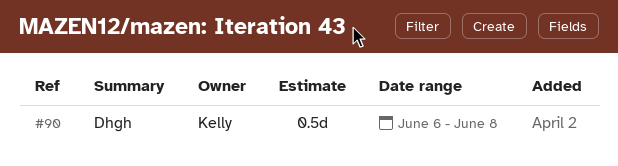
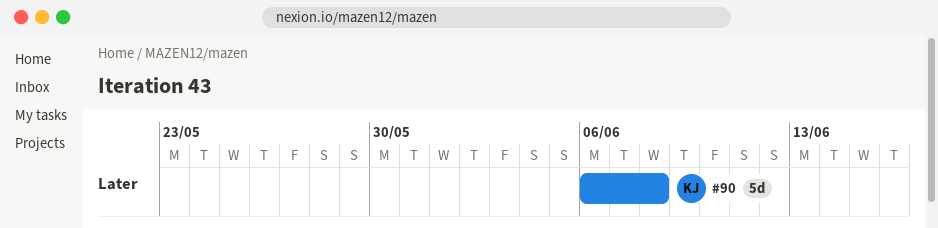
#90, estimate: 0.5d -> 5d

